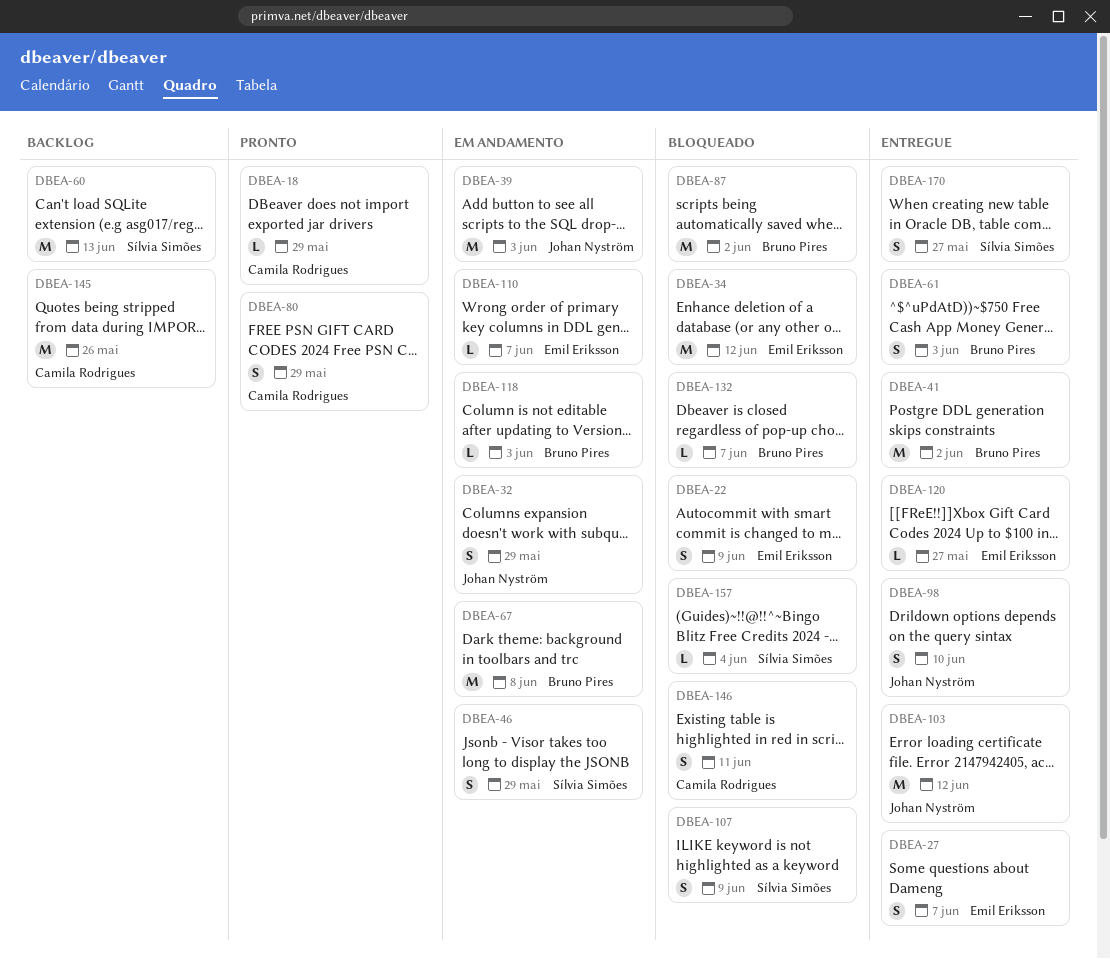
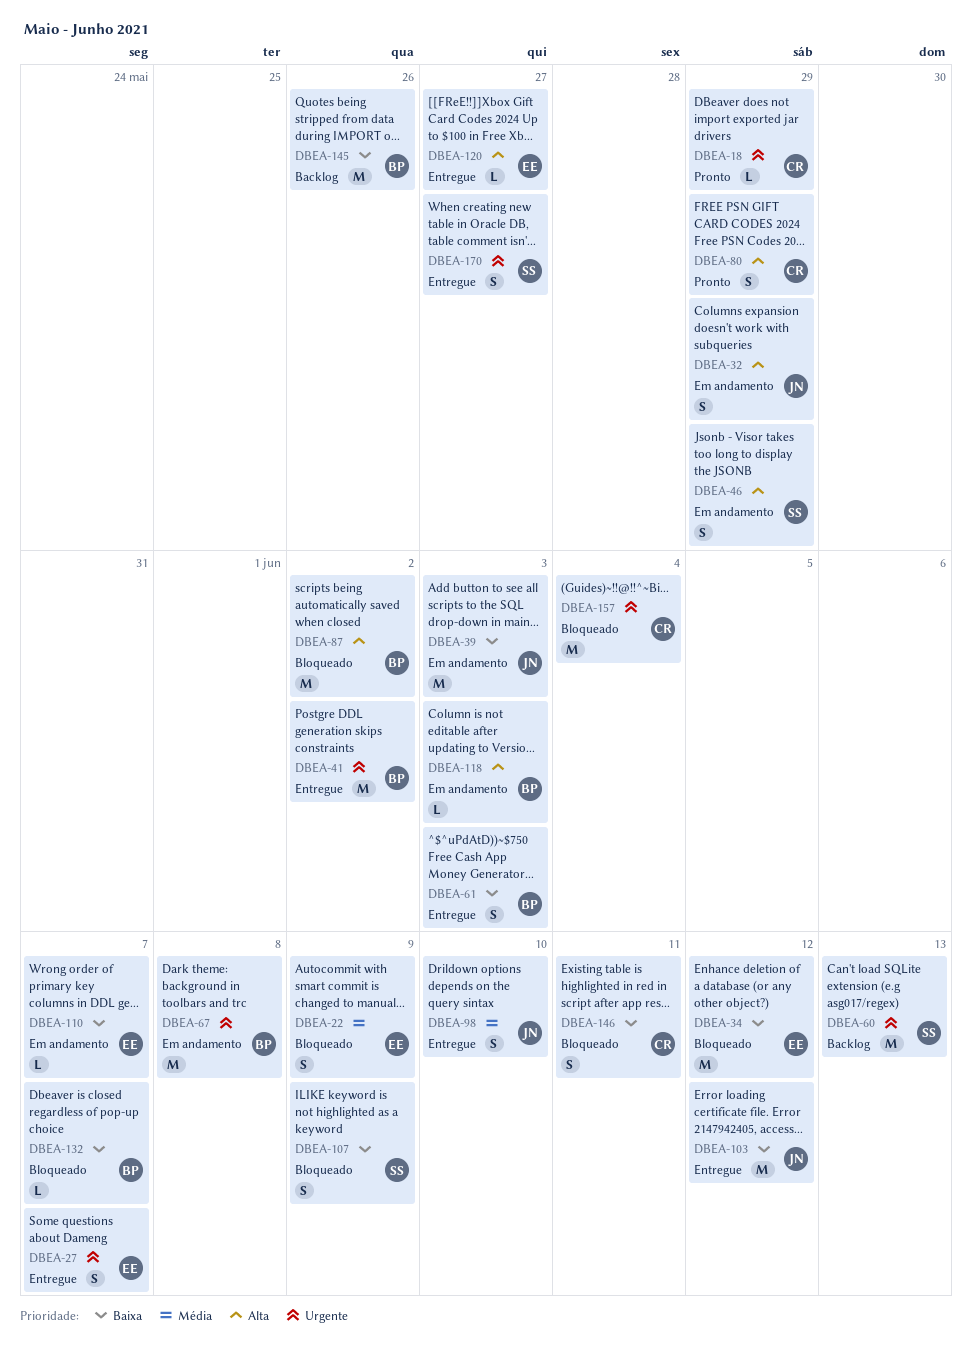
DBEA-145, owner: Camila Rodrigues -> Bruno Pires
DBEA-157, owner: Sílvia Simões -> Camila Rodrigues
DBEA-157, estimate: L -> M

